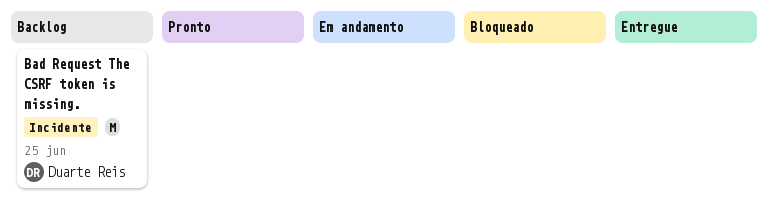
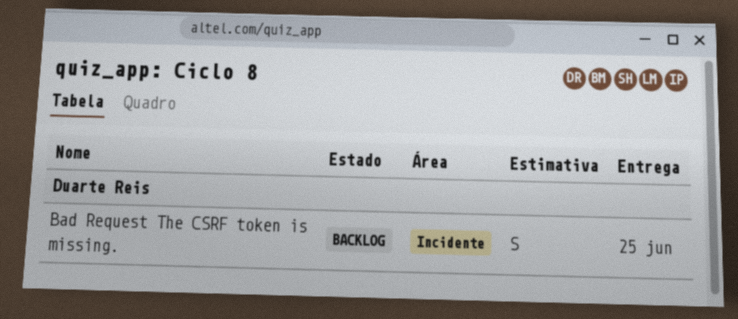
Bad Request The CSRF token is missing., estimate: M -> S

